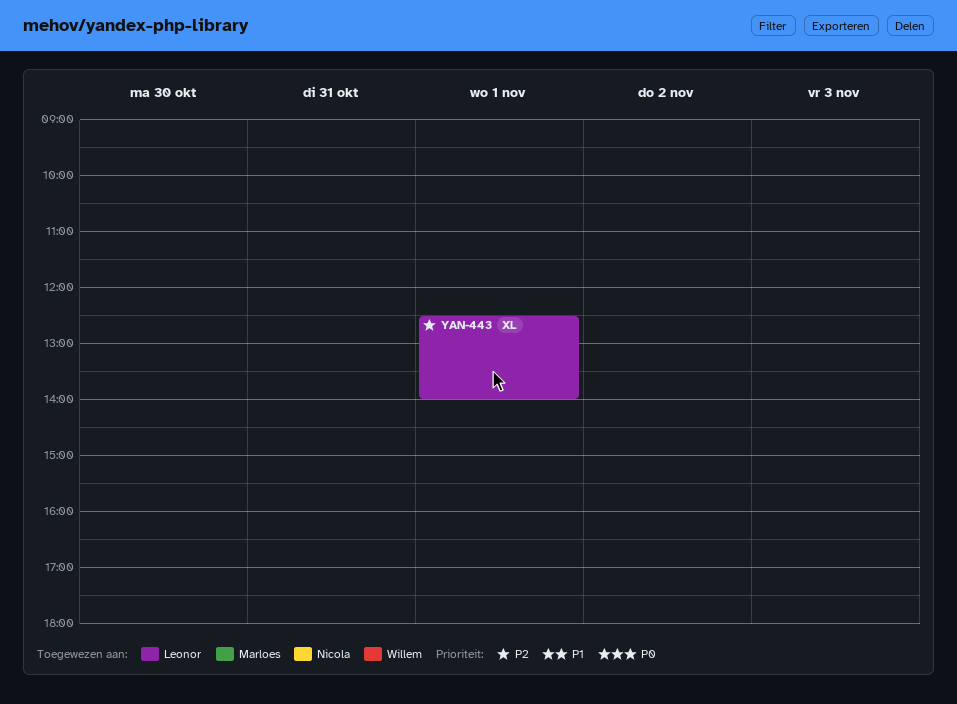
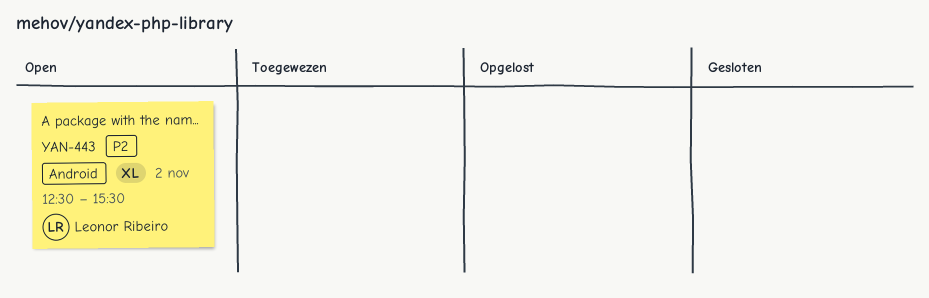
YAN-443, day: Nov 1 -> Nov 2
YAN-443, ends: 14:00 -> 15:30

